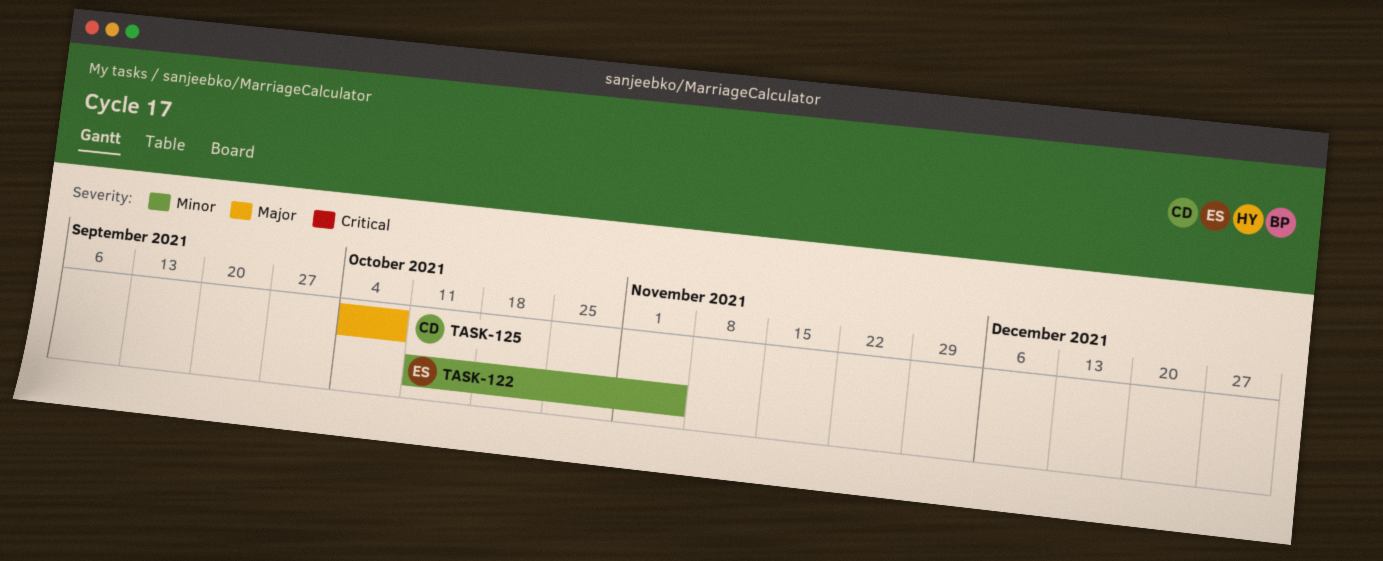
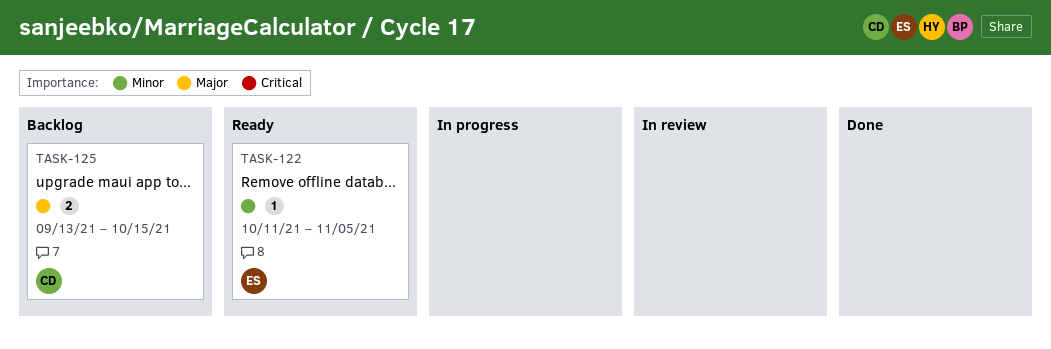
TASK-125, start: Oct 4 -> Sep 13
TASK-125, due: Oct 8 -> Oct 15

